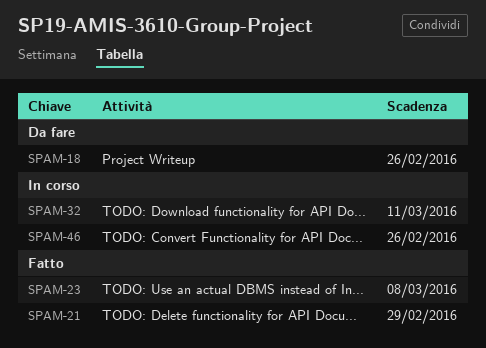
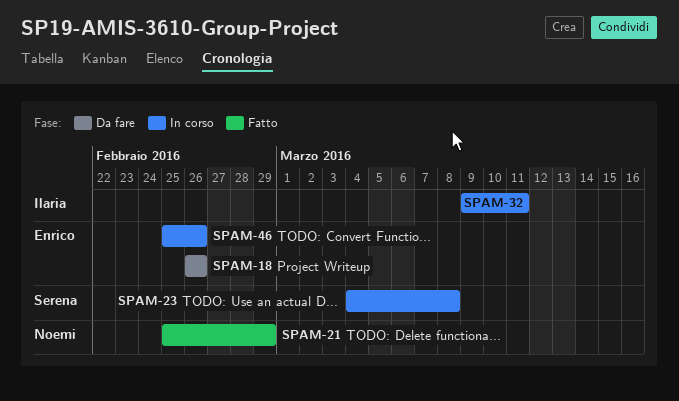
SPAM-23, status: Fatto -> In corso

